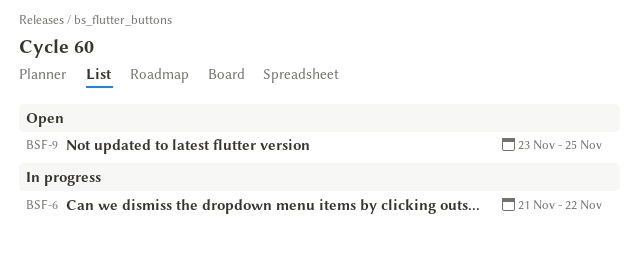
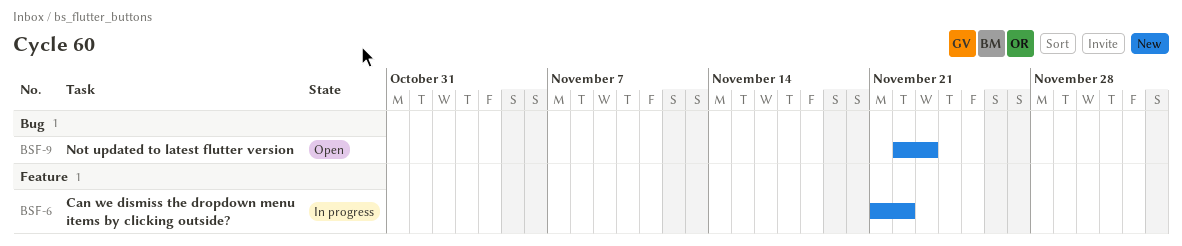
BSF-9, start: Nov 23 -> Nov 22
BSF-9, due: Nov 25 -> Nov 23

